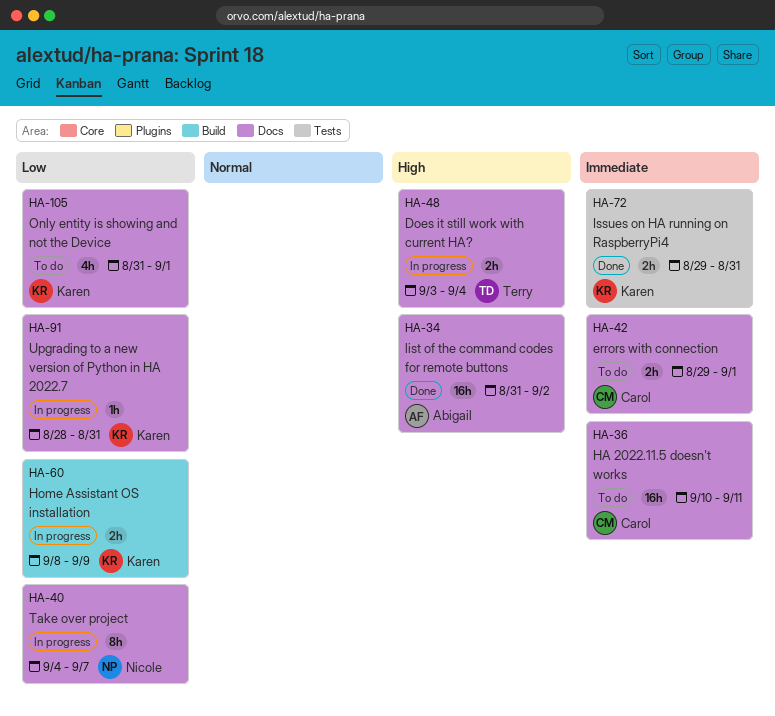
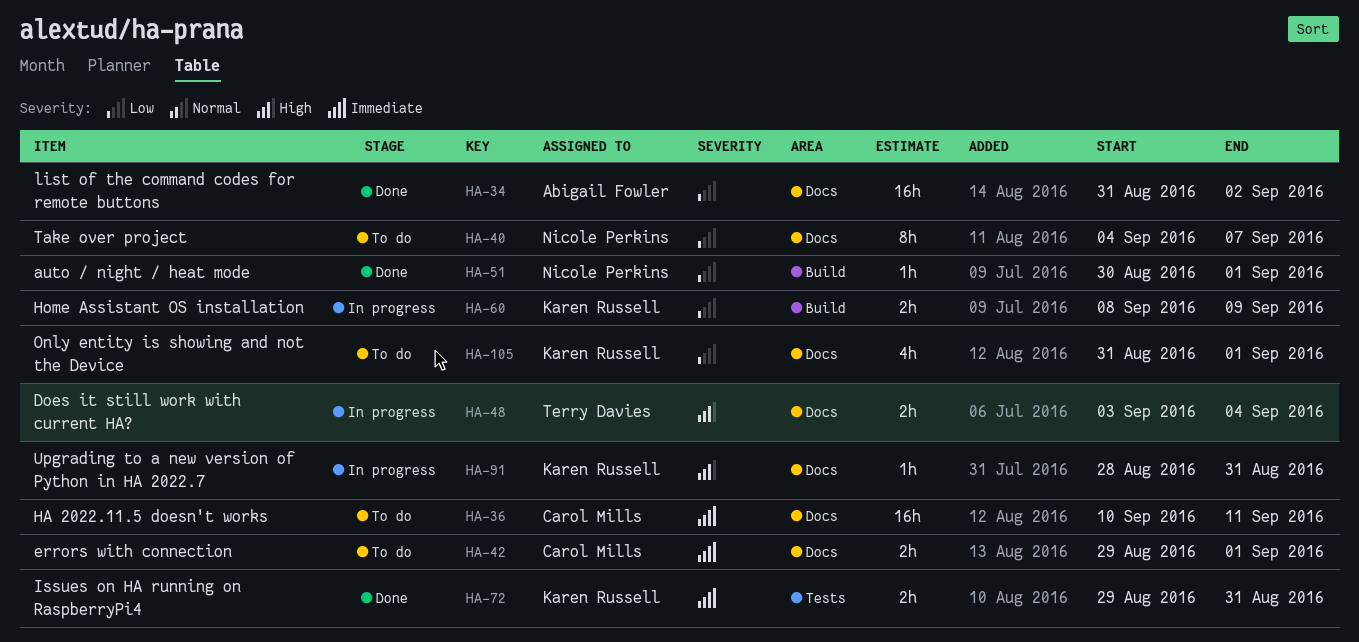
HA-34, priority: High -> Low
HA-40, status: In progress -> To do
HA-51: none -> present
HA-91, priority: Low -> High

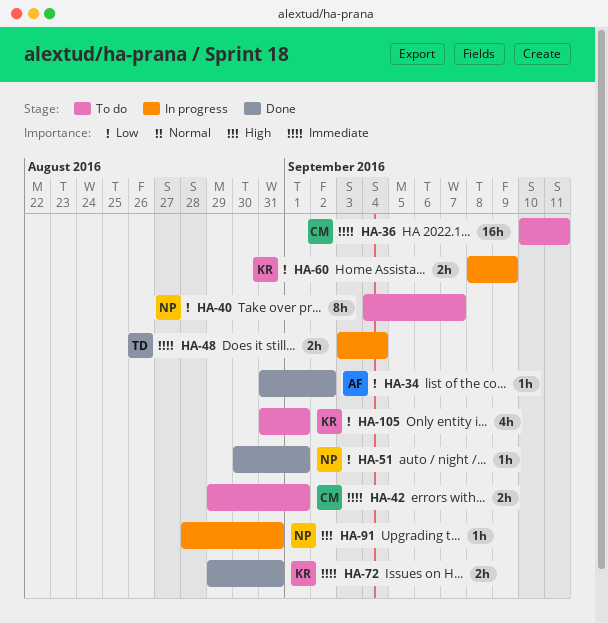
HA-34, estimate: 16h -> 1h
HA-48, priority: High -> Immediate
HA-91, owner: Karen Russell -> Nicole Perkins

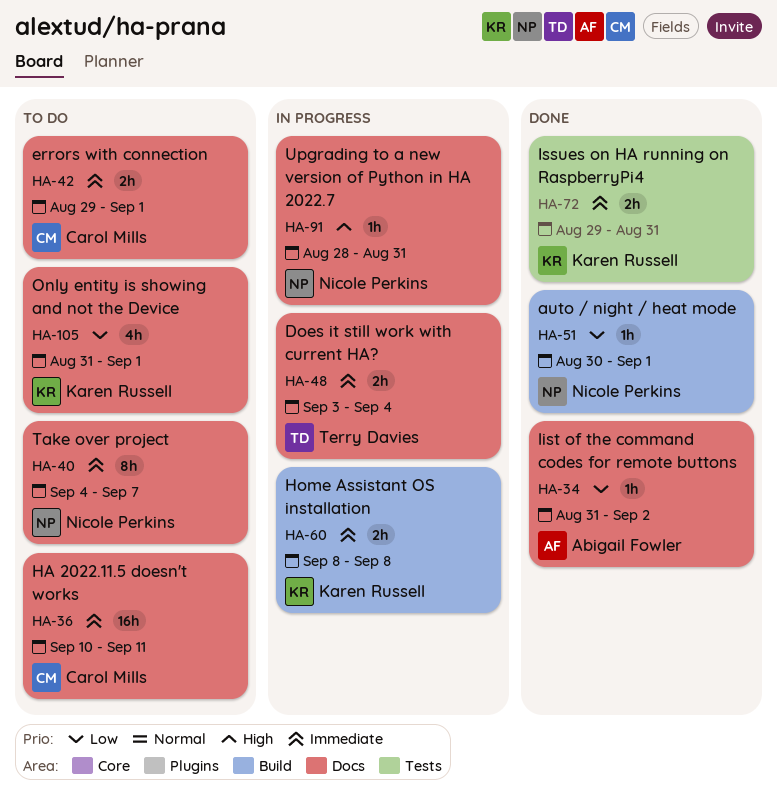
HA-40, priority: Low -> Immediate
HA-60, priority: Low -> Immediate
HA-60, due: Sep 9 -> Sep 8

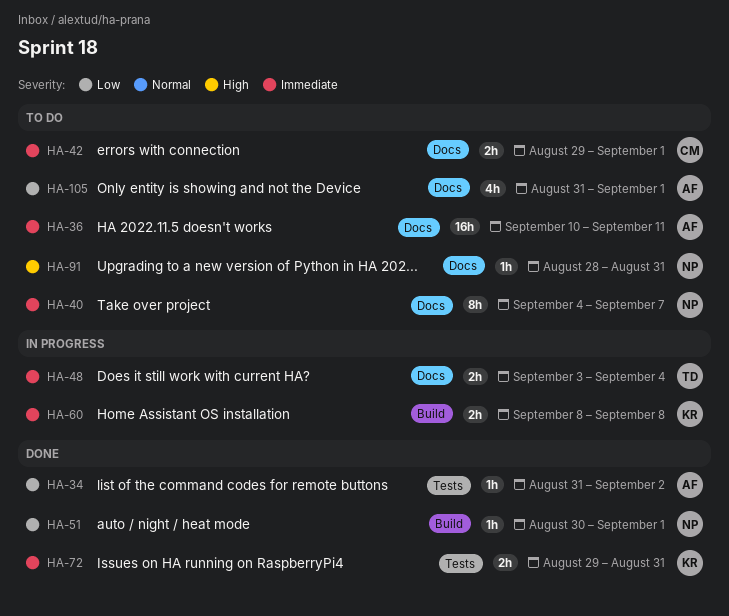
HA-34, label: Docs -> Tests
HA-36, owner: Carol Mills -> Abigail Fowler
HA-91, status: In progress -> To do
HA-105, owner: Karen Russell -> Abigail Fowler

